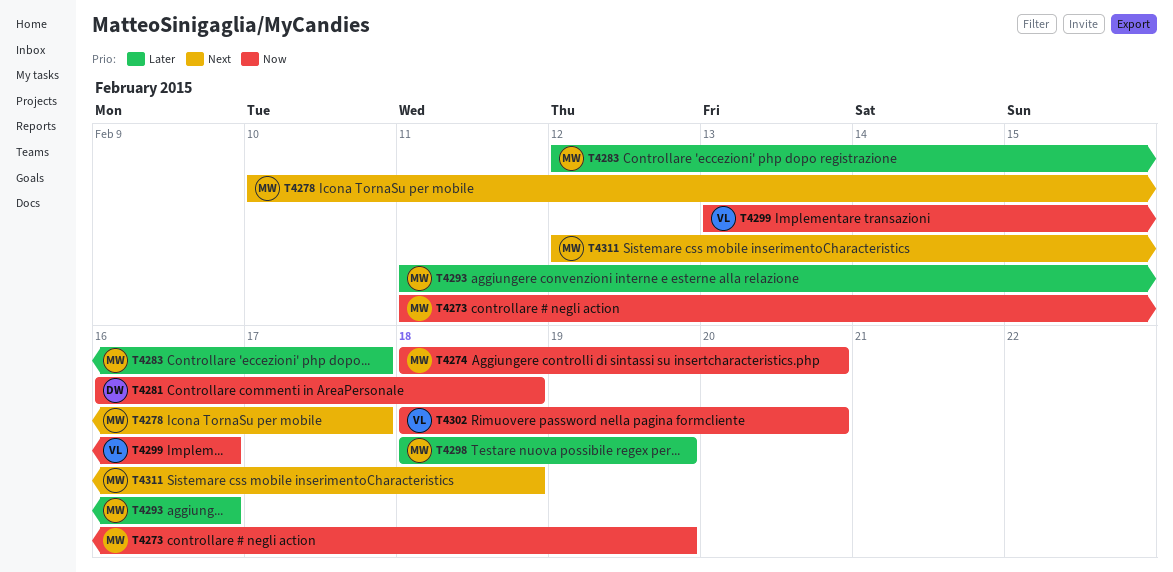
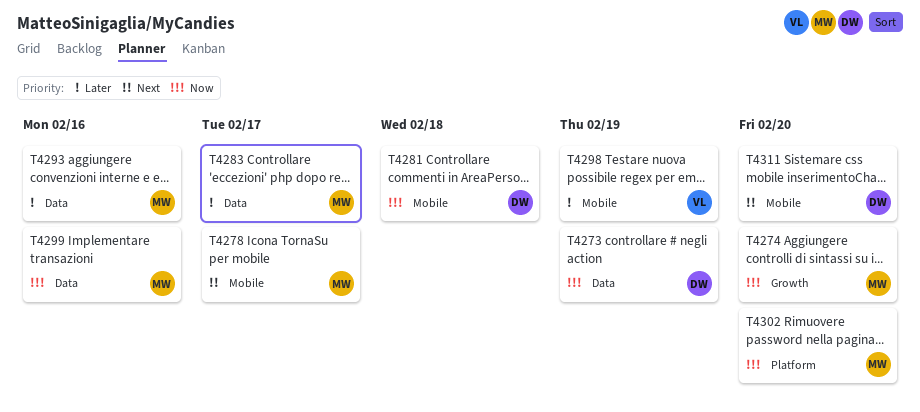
T4273, owner: MW -> DW
T4298, owner: MW -> VL
T4299, owner: VL -> MW
T4302, owner: VL -> MW
T4311, owner: MW -> DW
T4311, due: Feb 18 -> Feb 20

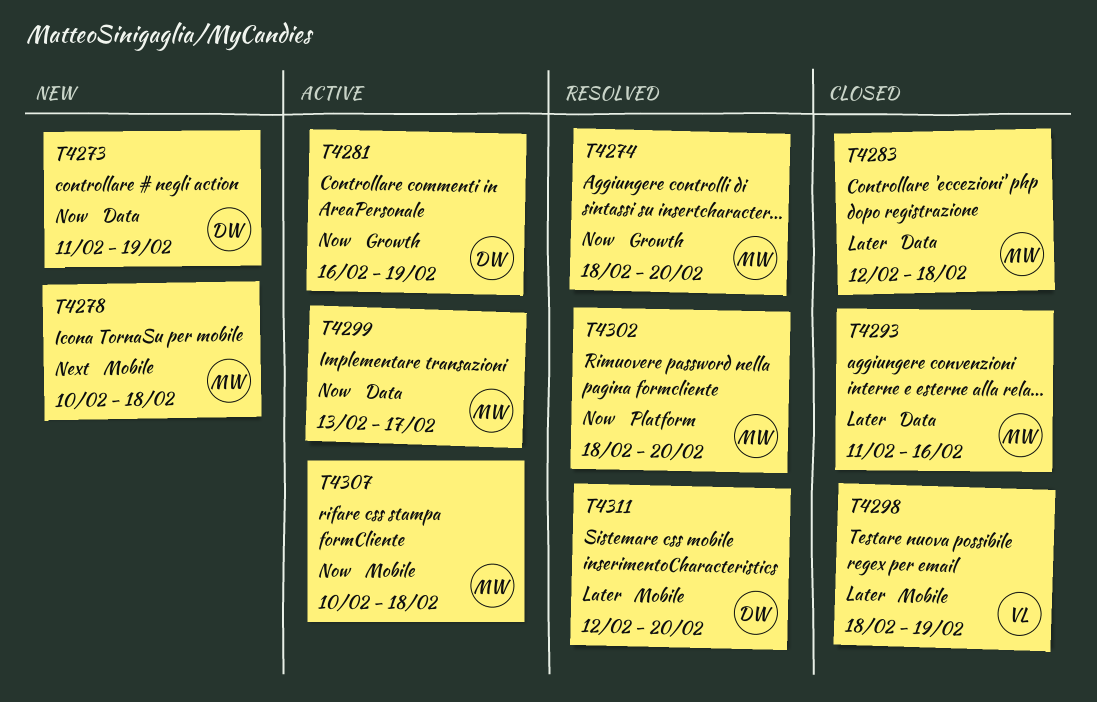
T4278, due: Feb 17 -> Feb 18
T4281, label: Mobile -> Growth
T4281, due: Feb 18 -> Feb 19
T4283, due: Feb 17 -> Feb 18
T4299, due: Feb 16 -> Feb 17
T4307: none -> present
T4311, priority: Next -> Later

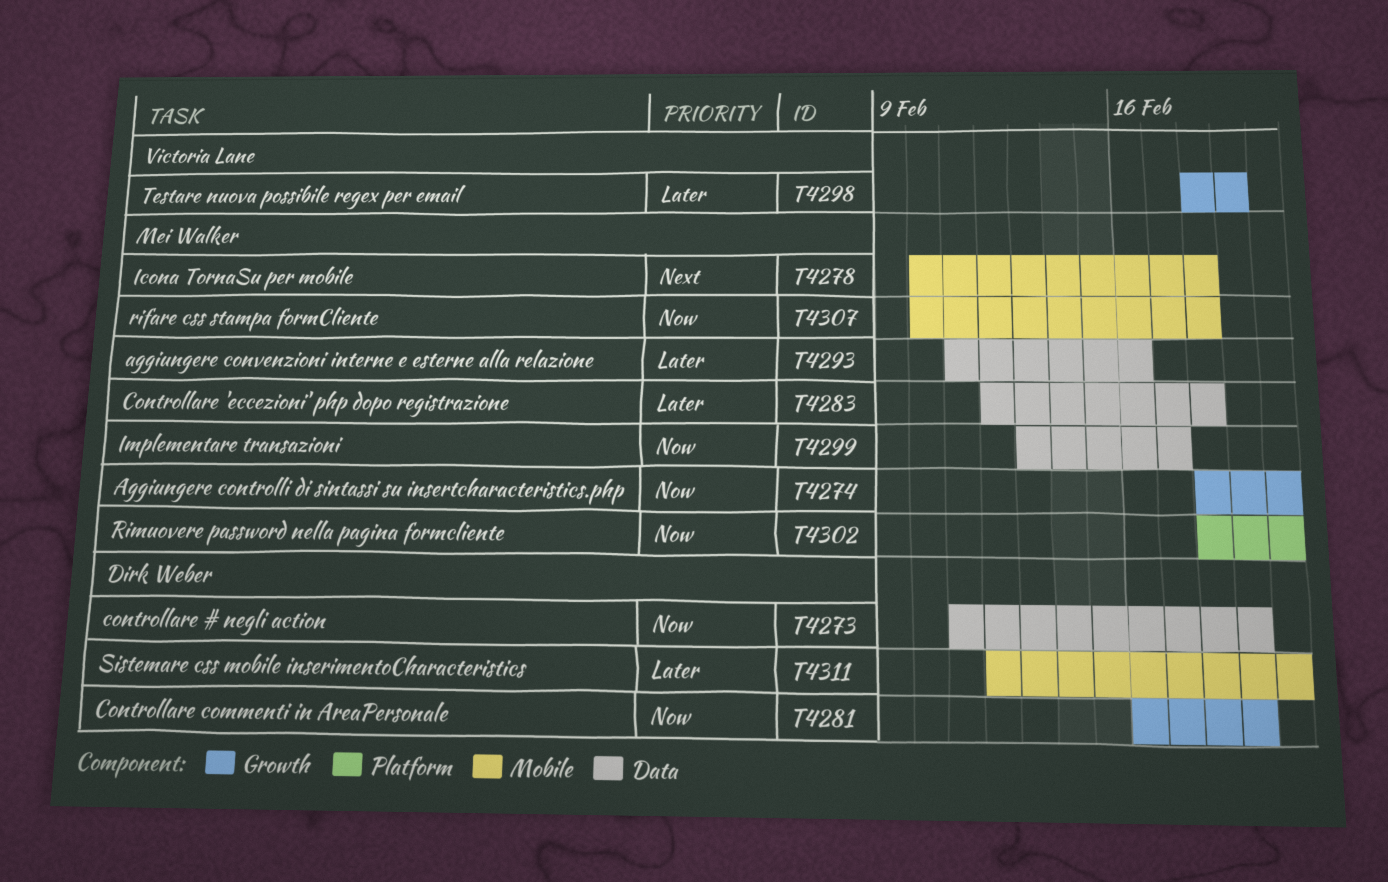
T4298, label: Mobile -> Growth

